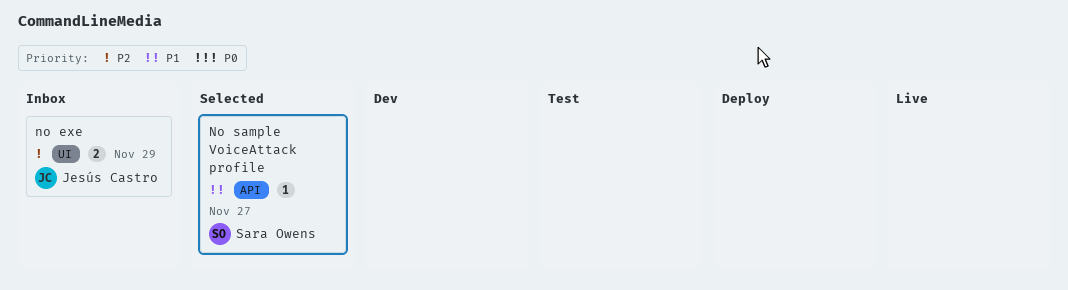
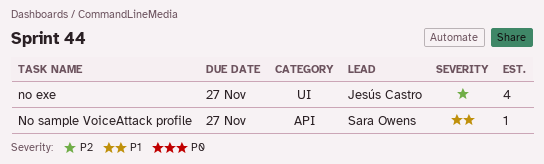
no exe, estimate: 2 -> 4
no exe, due: Nov 29 -> Nov 27

